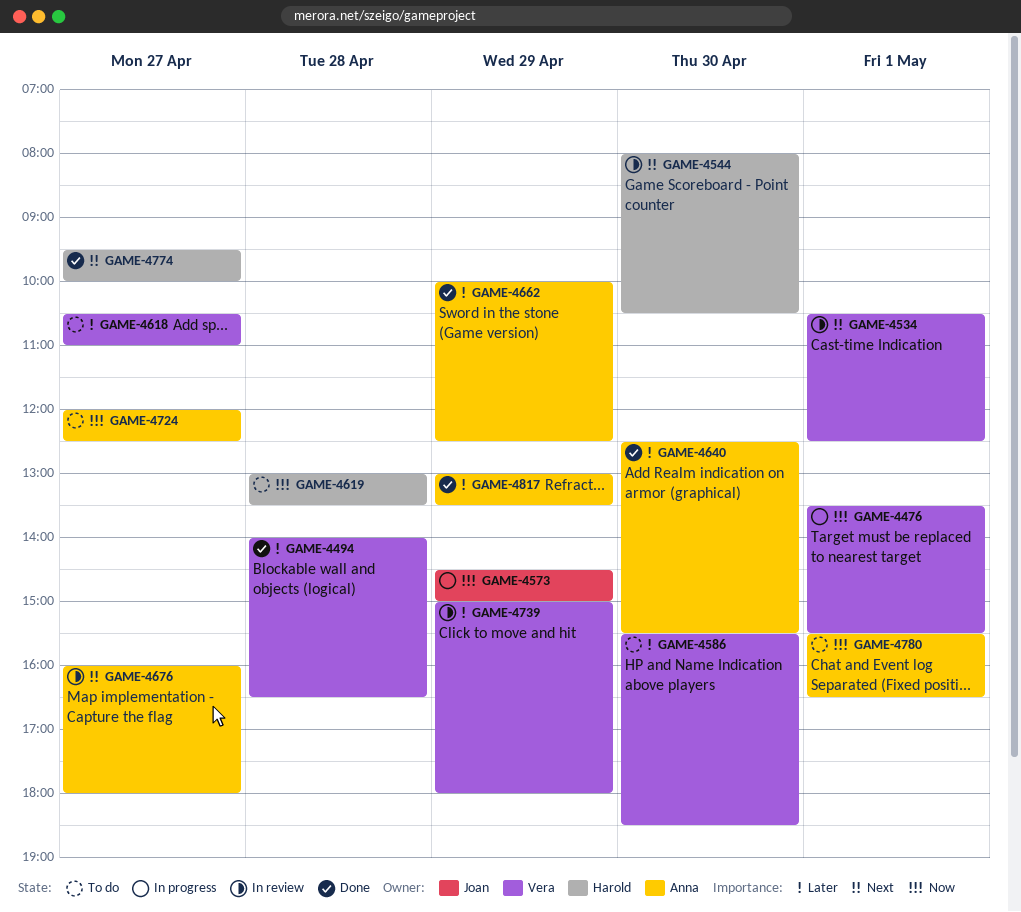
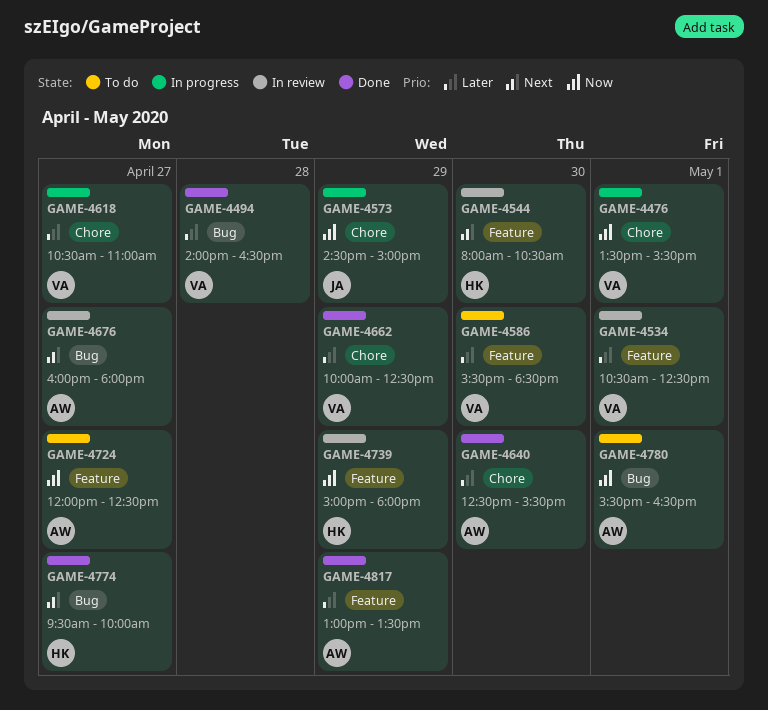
GAME-4534, priority: Next -> Later
GAME-4618, status: To do -> In progress
GAME-4619: present -> none
GAME-4662, owner: Anna -> Vera
GAME-4739, owner: Vera -> Harold
GAME-4739, priority: Later -> Now

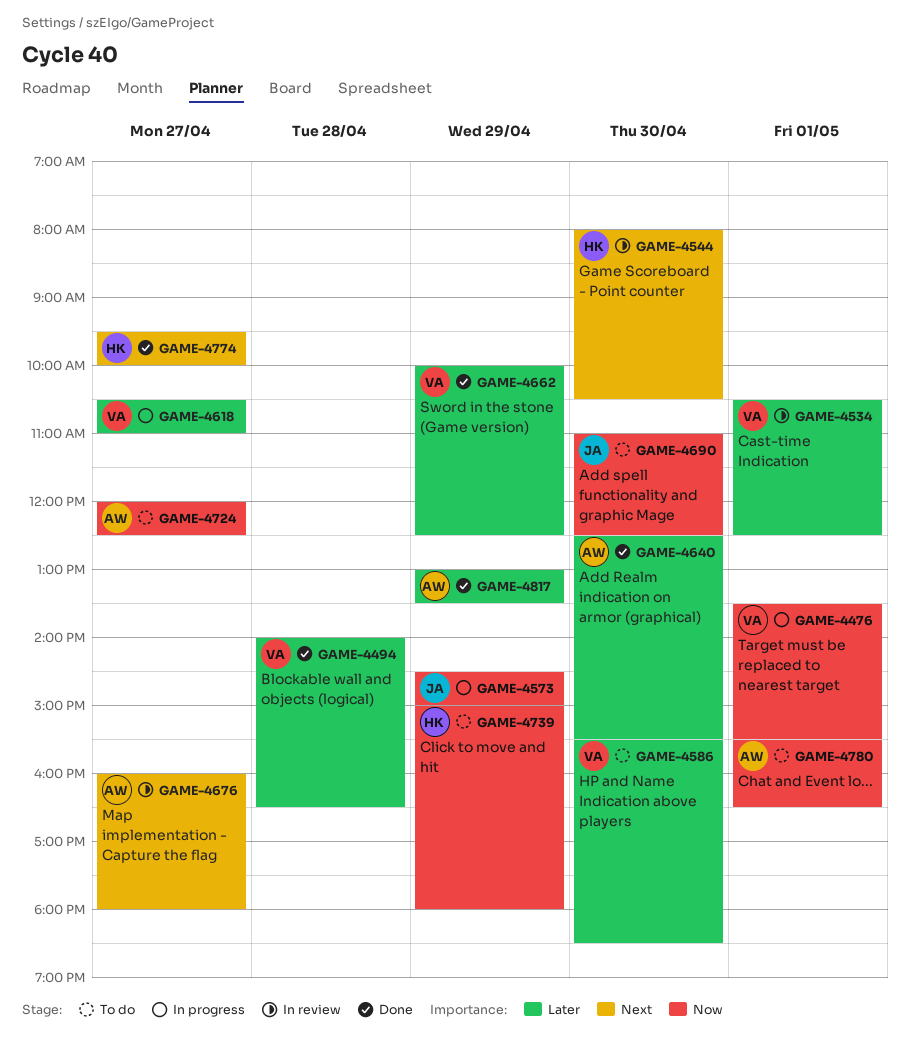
GAME-4690: none -> present
GAME-4739, status: In review -> To do

